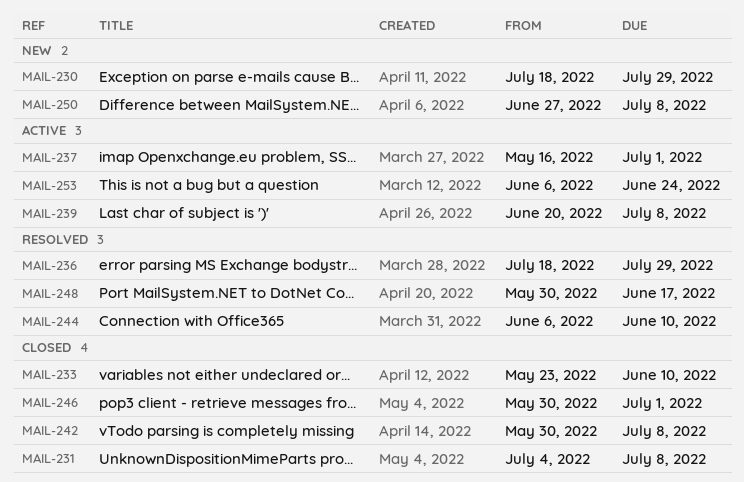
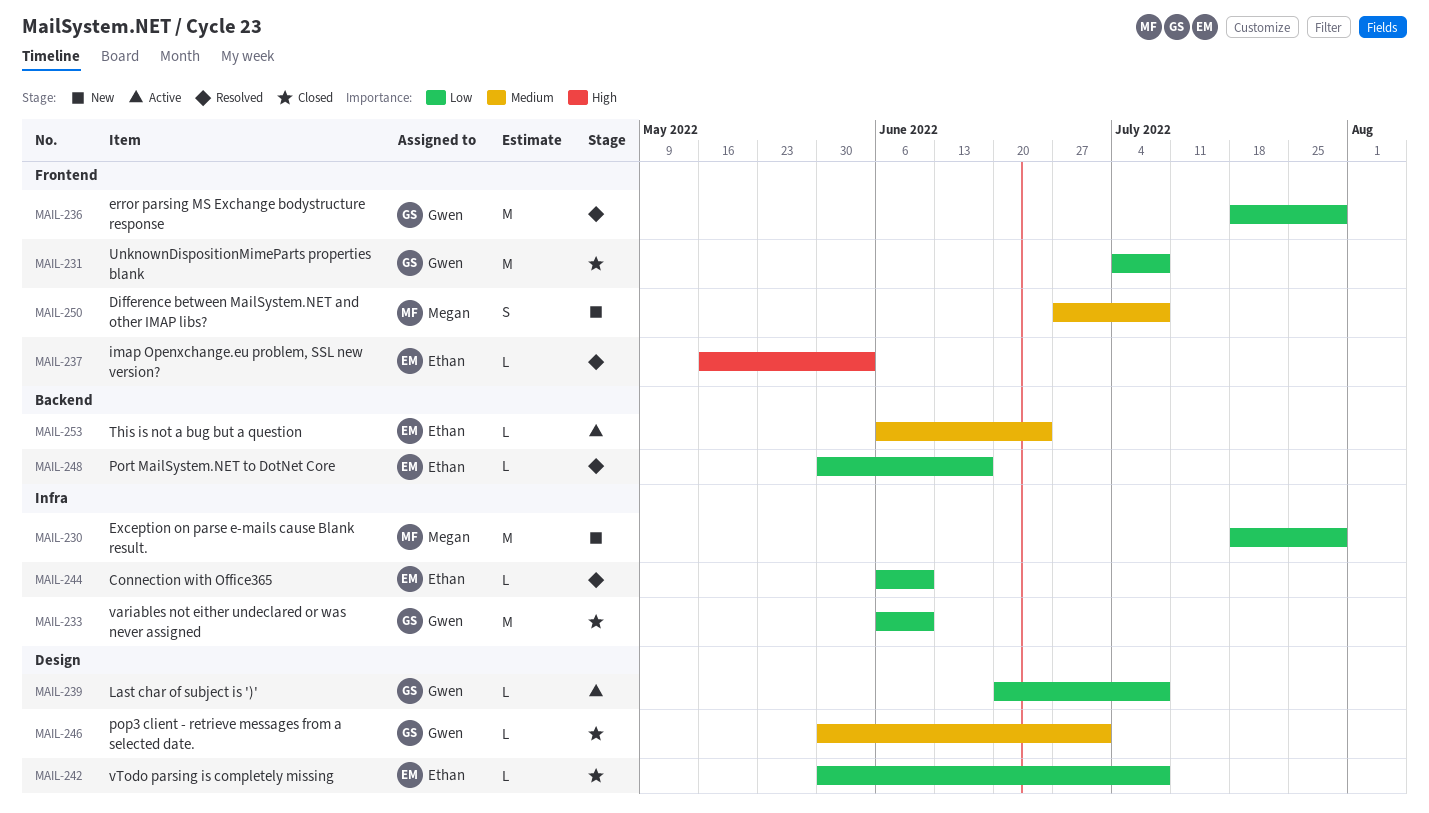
MAIL-233, start: May 23 -> Jun 6
MAIL-237, status: Active -> Resolved
MAIL-237, due: Jul 1 -> Jun 3

